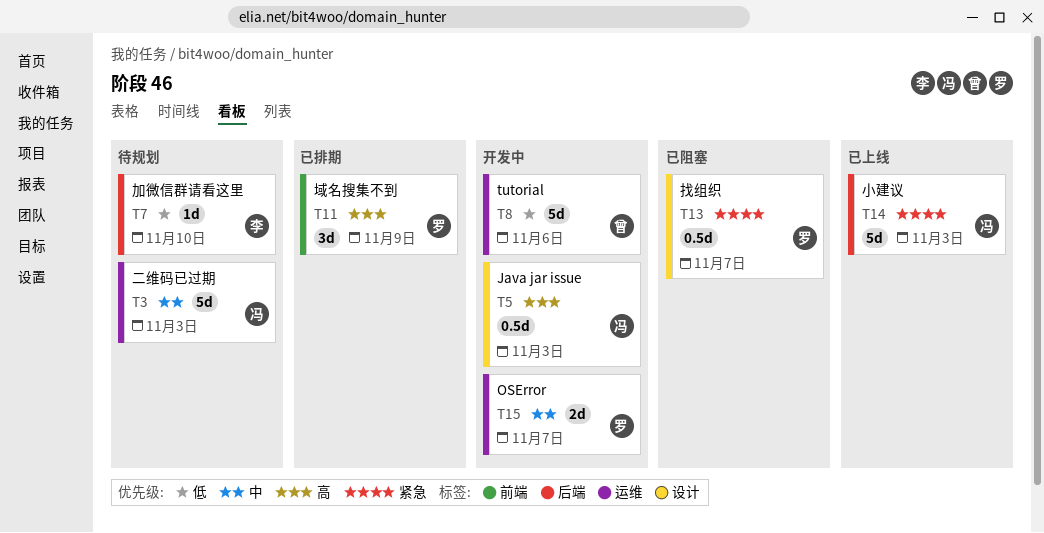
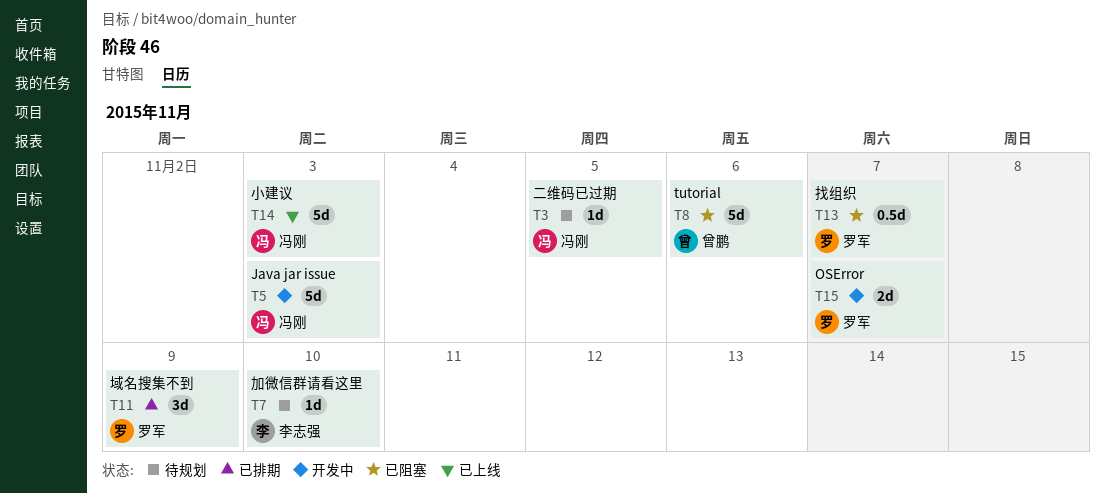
T3, estimate: 5d -> 1d
T3, due: Nov 3 -> Nov 5
T5, estimate: 0.5d -> 5d
T8, status: 开发中 -> 已阻塞

